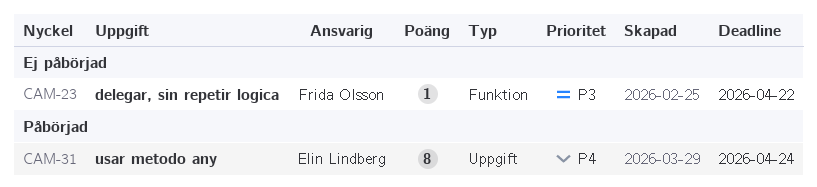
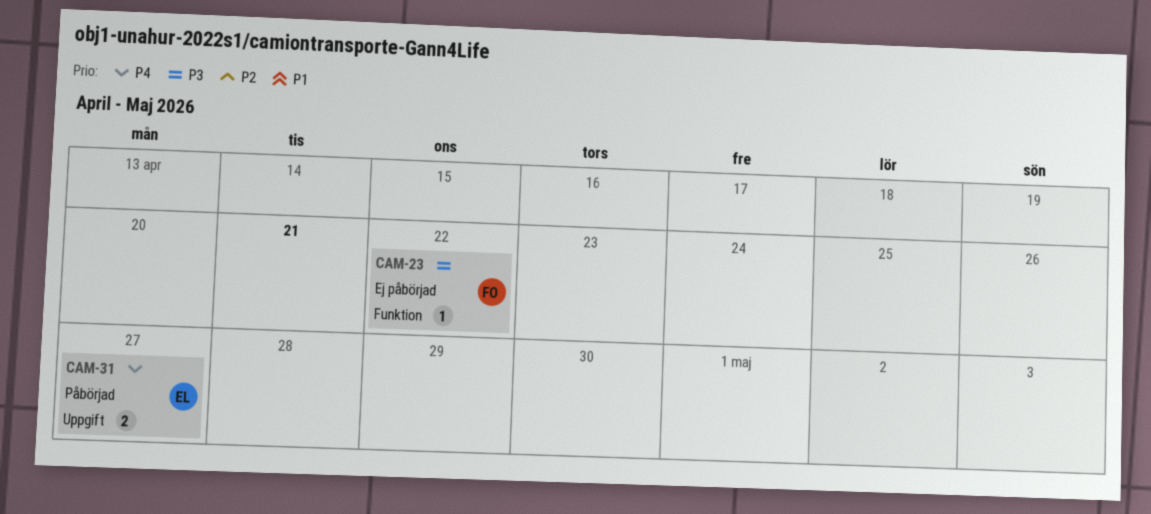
CAM-31, estimate: 8 -> 2
CAM-31, due: Apr 24 -> Apr 27

